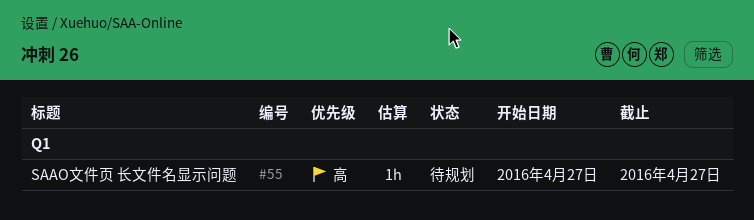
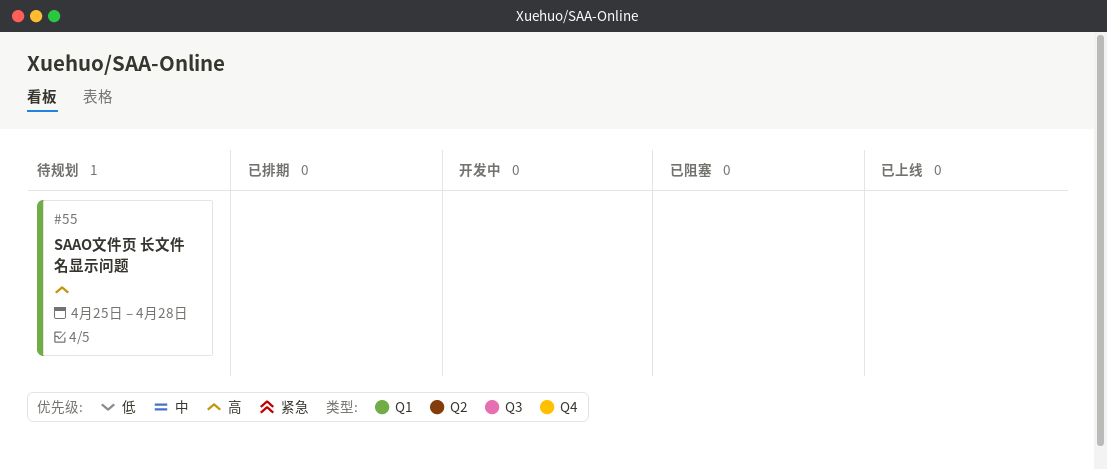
#55, start: Apr 27 -> Apr 25
#55, due: Apr 27 -> Apr 28

